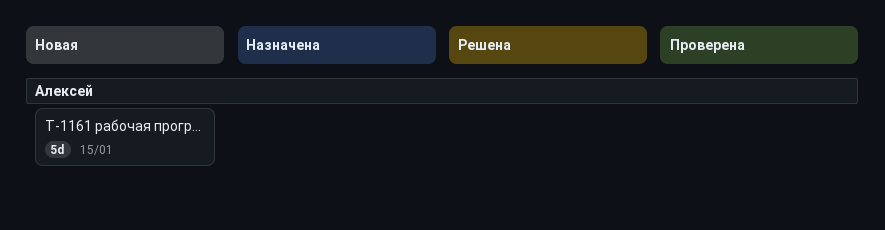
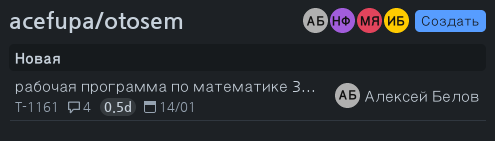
T-1161, estimate: 5d -> 0.5d
T-1161, due: Jan 15 -> Jan 14

